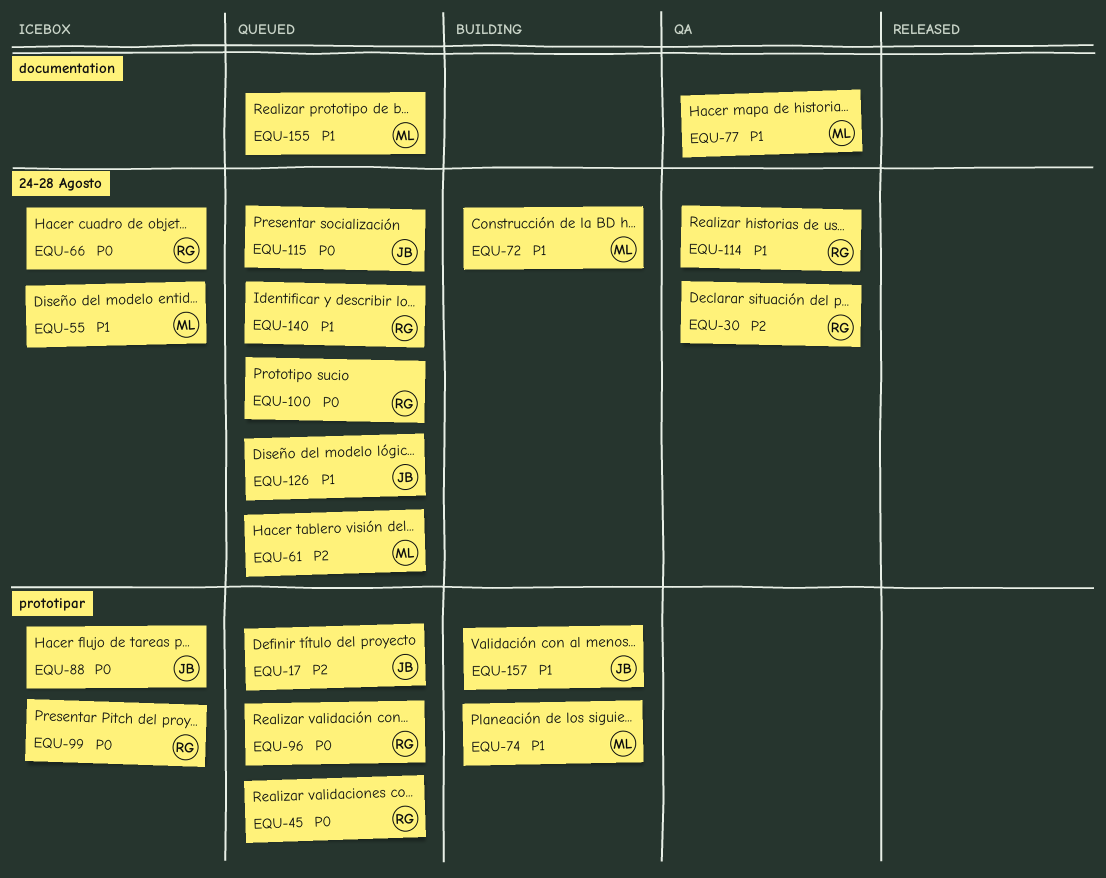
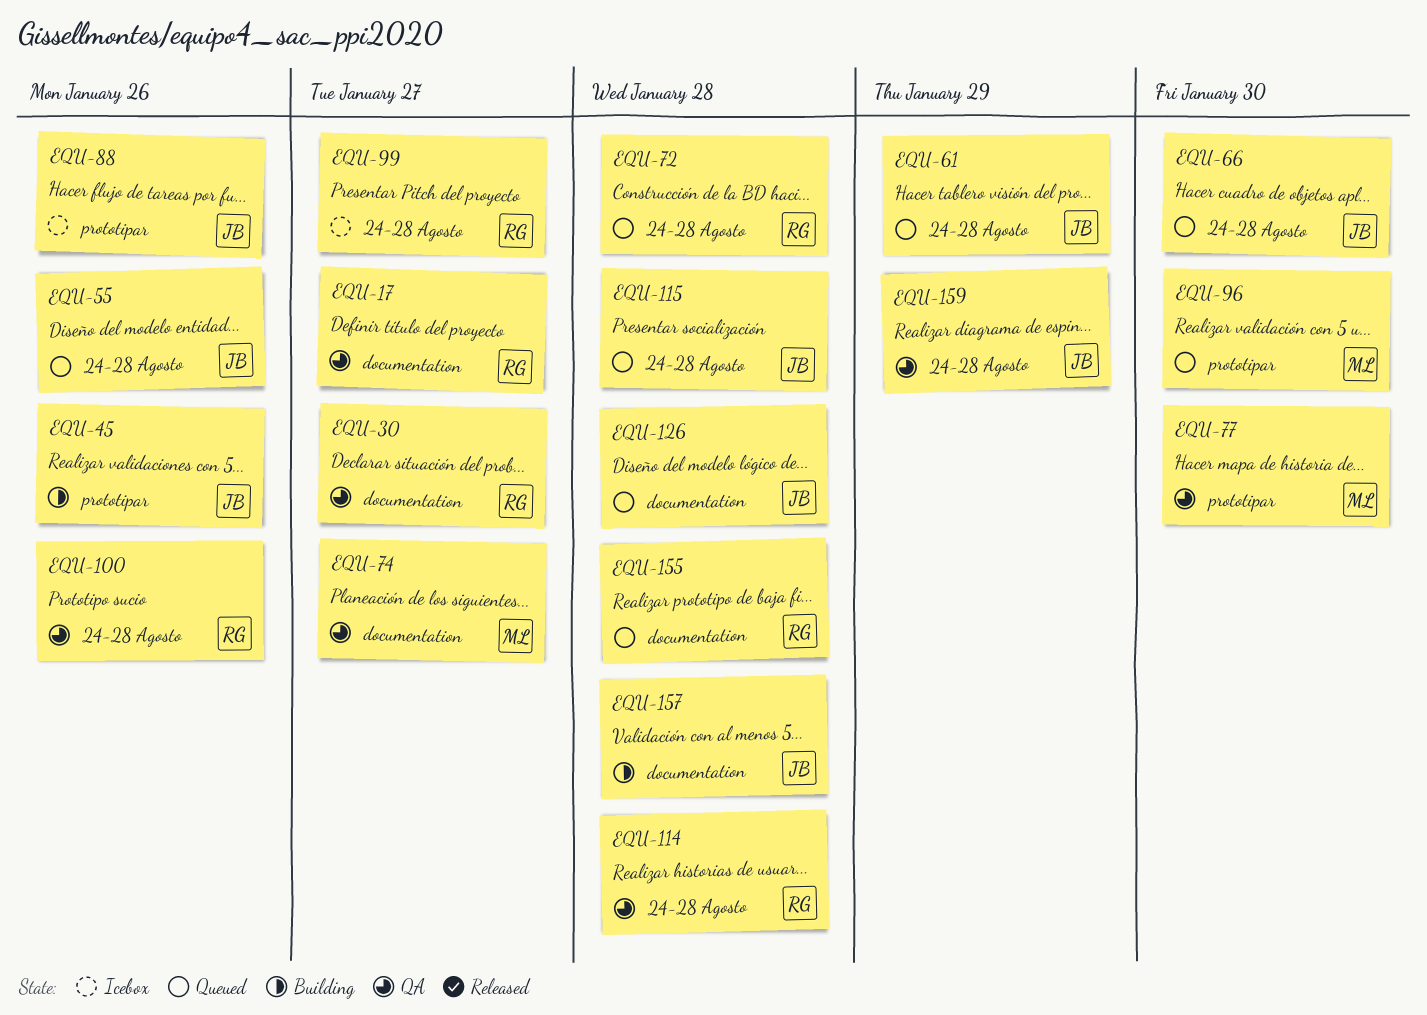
EQU-17, status: Queued -> QA
EQU-17, owner: JB -> RG
EQU-17, label: prototipar -> documentation
EQU-30, label: 24-28 Agosto -> documentation
EQU-45, status: Queued -> Building
EQU-45, owner: RG -> JB
EQU-55, status: Icebox -> Queued
EQU-55, owner: ML -> JB
EQU-61, owner: ML -> JB
EQU-66, status: Icebox -> Queued
EQU-66, owner: RG -> JB
EQU-72, status: Building -> Queued
EQU-72, owner: ML -> RG
EQU-74, status: Building -> QA
EQU-74, label: prototipar -> documentation
EQU-77, label: documentation -> prototipar
EQU-96, owner: RG -> ML
EQU-99, label: prototipar -> 24-28 Agosto
EQU-100, status: Queued -> QA
EQU-126, label: 24-28 Agosto -> documentation
EQU-140: present -> none
EQU-155, owner: ML -> RG
EQU-157, label: prototipar -> documentation
EQU-159: none -> present

